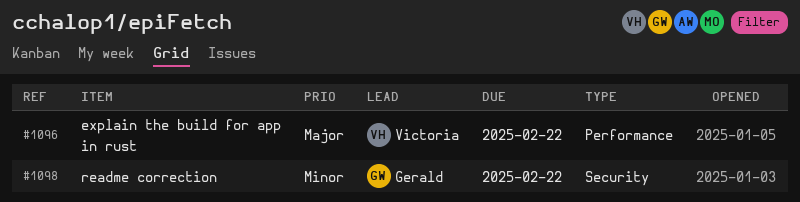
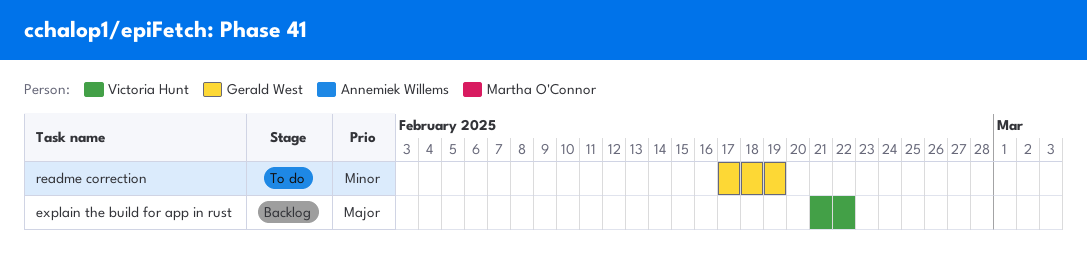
readme correction, due: Feb 22 -> Feb 19

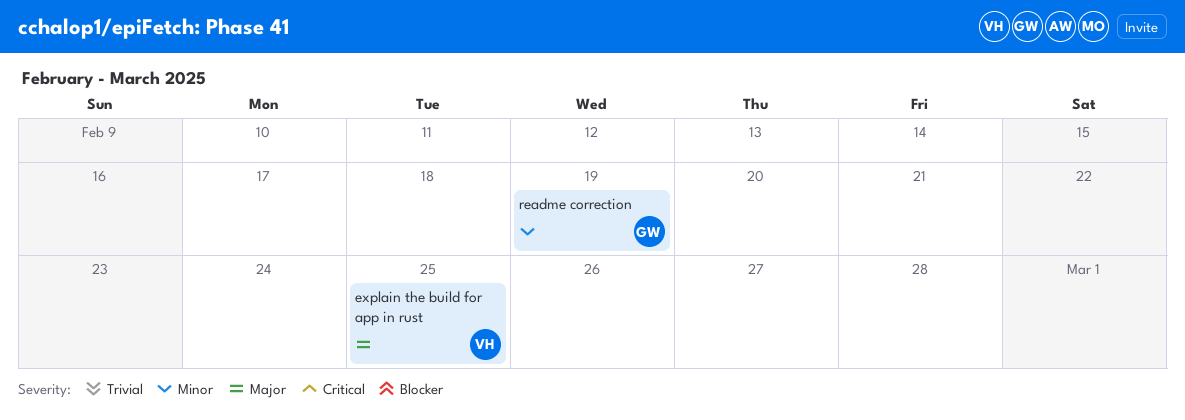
explain the build for app in rust, due: Feb 22 -> Feb 25

